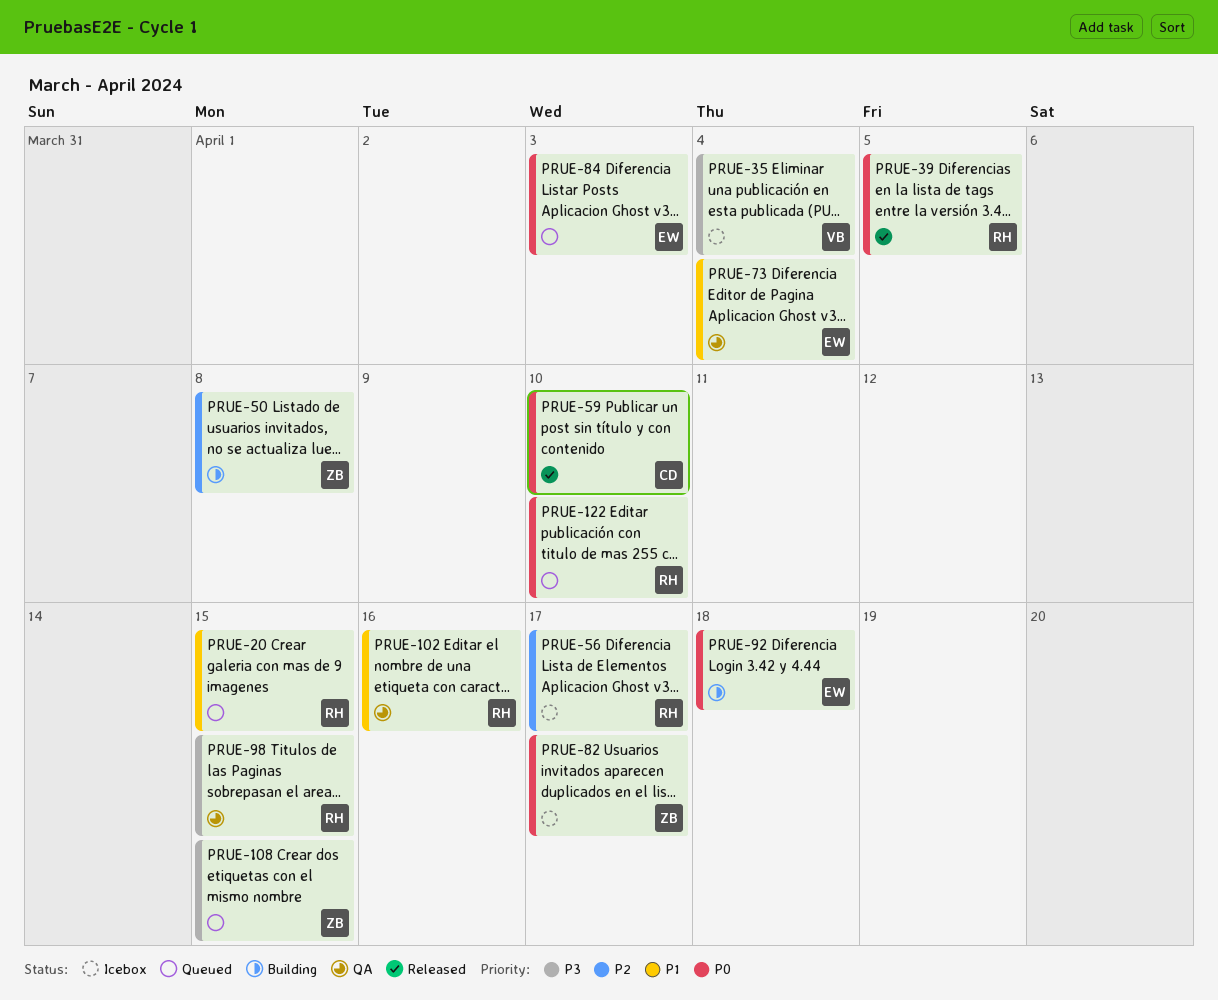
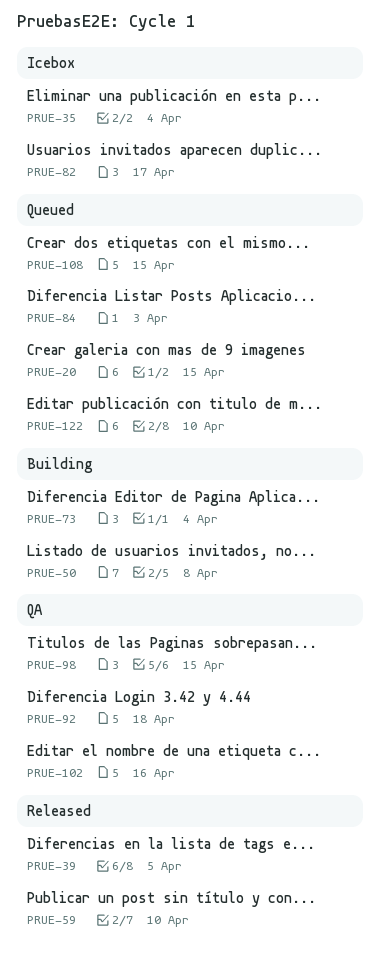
PRUE-56: present -> none
PRUE-73, status: QA -> Building
PRUE-92, status: Building -> QA

